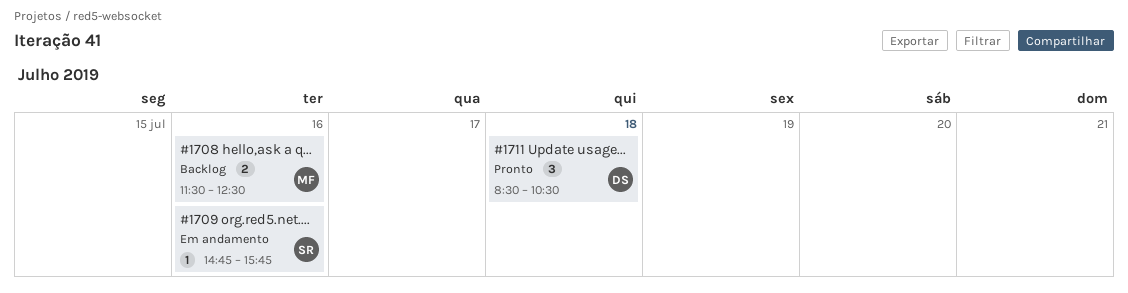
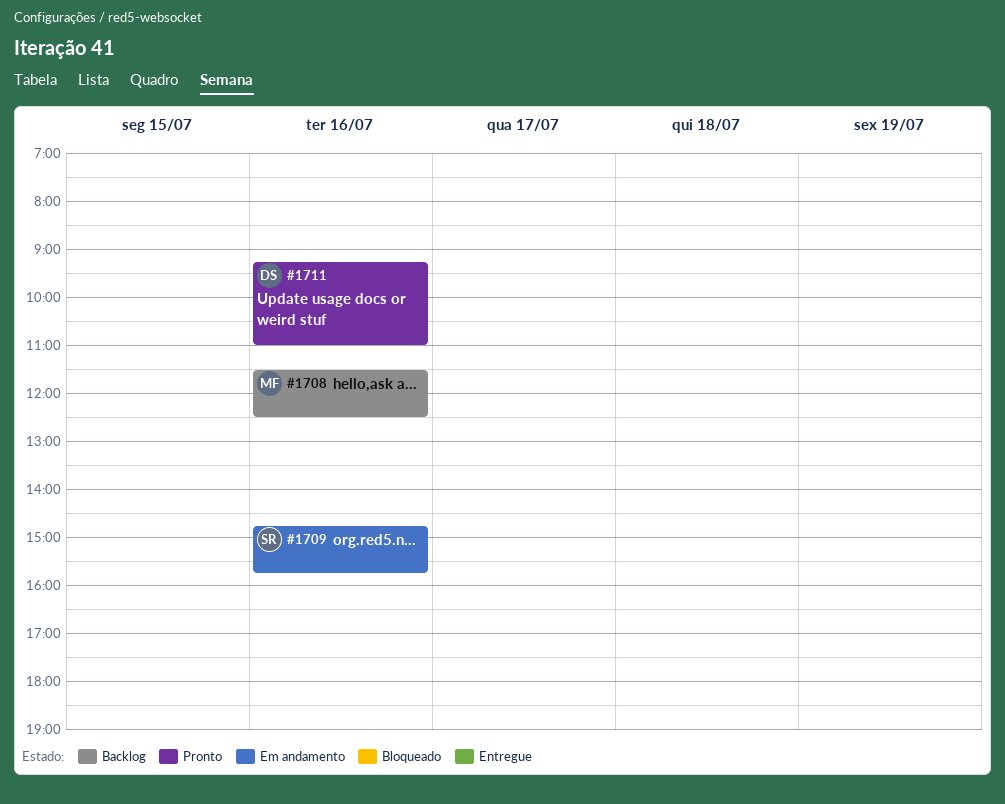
#1711, day: Jul 18 -> Jul 16
#1711, begins: 08:30 -> 09:15
#1711, ends: 10:30 -> 11:00

